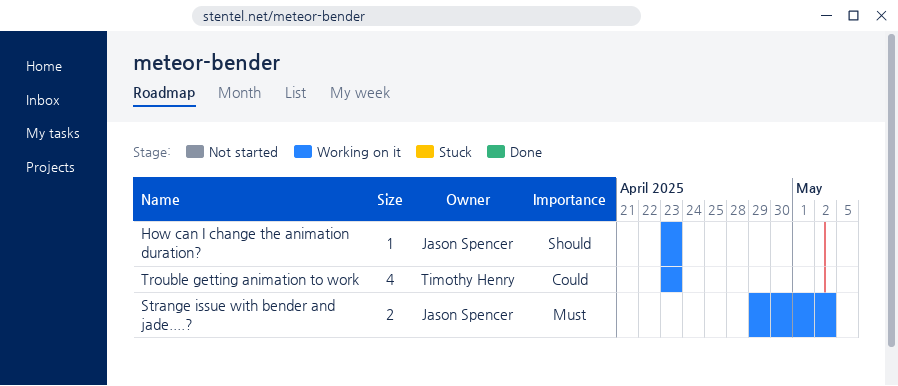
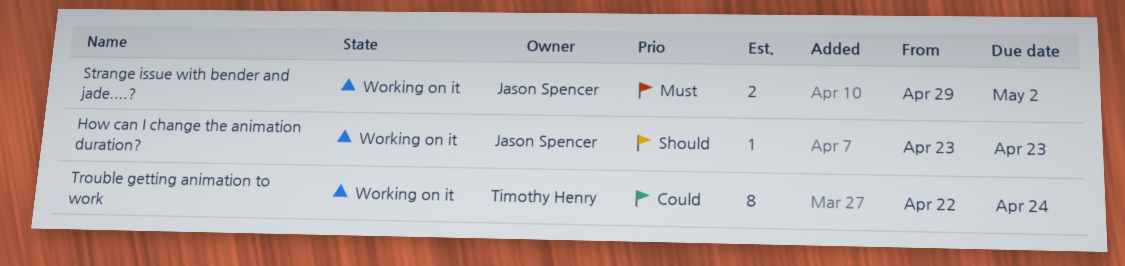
Trouble getting animation to work, estimate: 4 -> 8
Trouble getting animation to work, start: Apr 23 -> Apr 22
Trouble getting animation to work, due: Apr 23 -> Apr 24

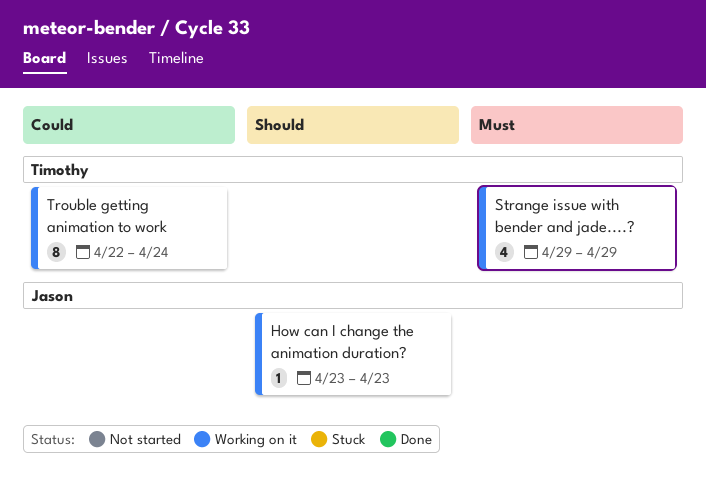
Strange issue with bender and jade....?, owner: Jason Spencer -> Timothy Henry
Strange issue with bender and jade....?, estimate: 2 -> 4
Strange issue with bender and jade....?, due: May 2 -> Apr 29

